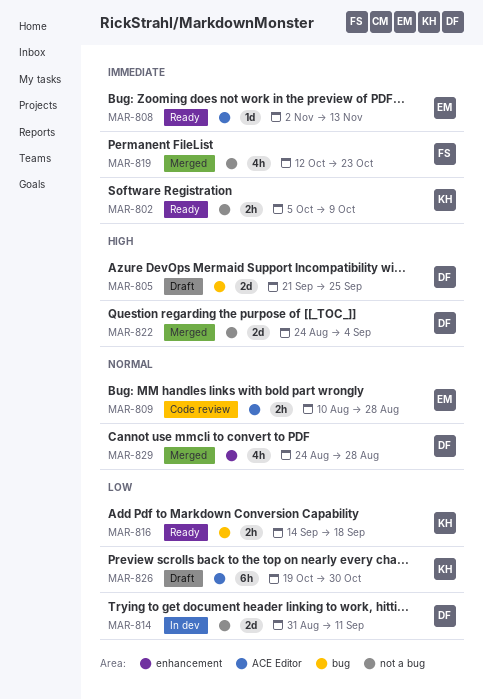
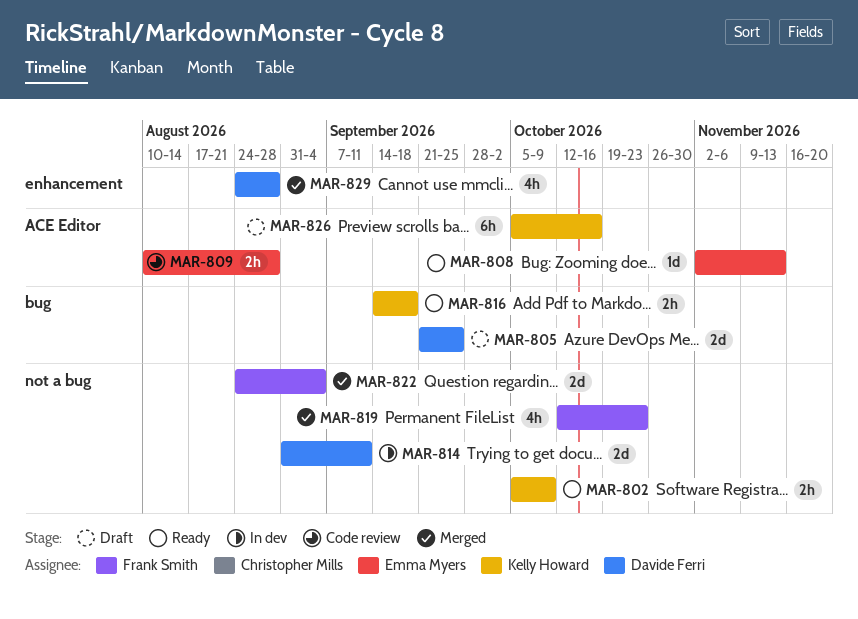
MAR-822, owner: Davide Ferri -> Frank Smith
MAR-826, start: Oct 19 -> Oct 5
MAR-826, due: Oct 30 -> Oct 16

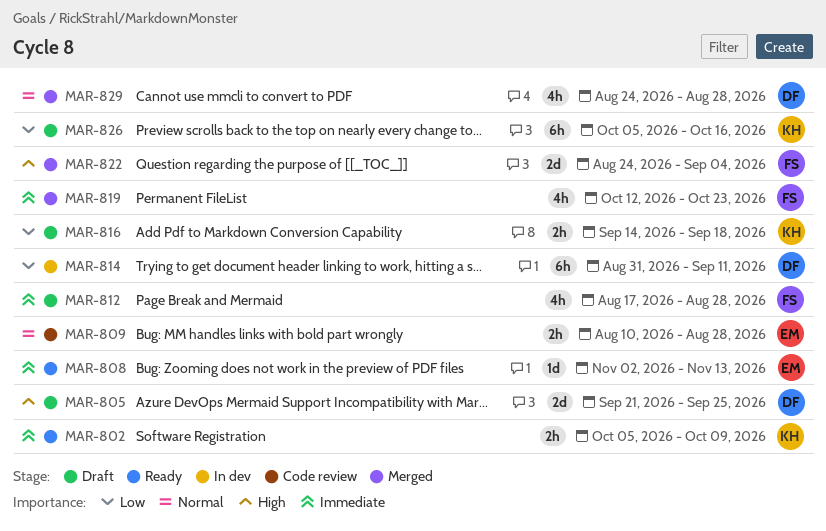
MAR-812: none -> present
MAR-814, estimate: 2d -> 6h
MAR-816, status: Ready -> Draft

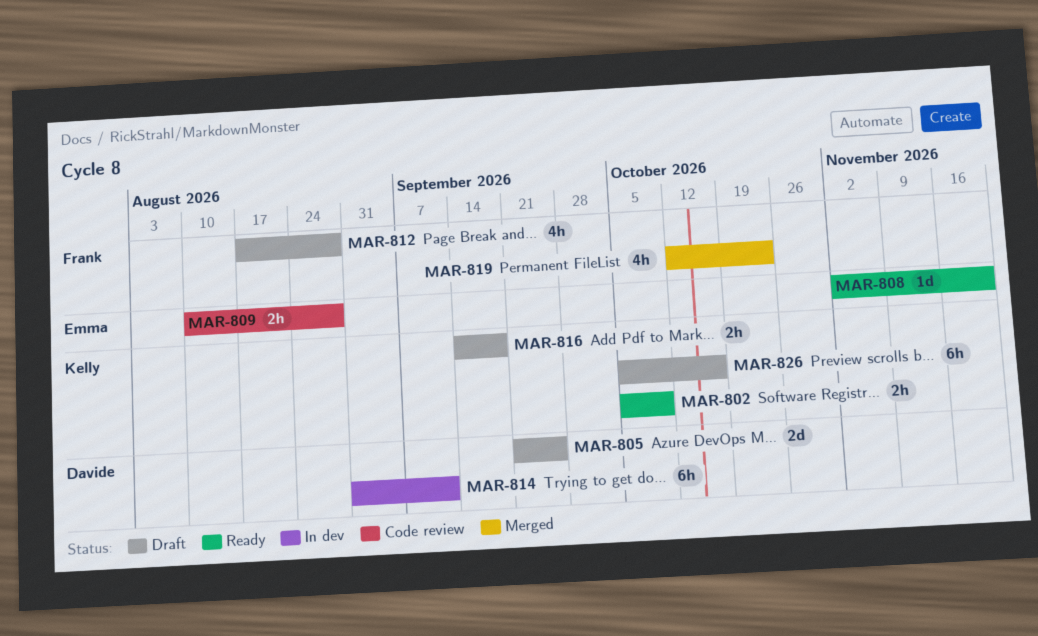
MAR-808, due: Nov 13 -> Nov 20
MAR-822: present -> none
MAR-829: present -> none

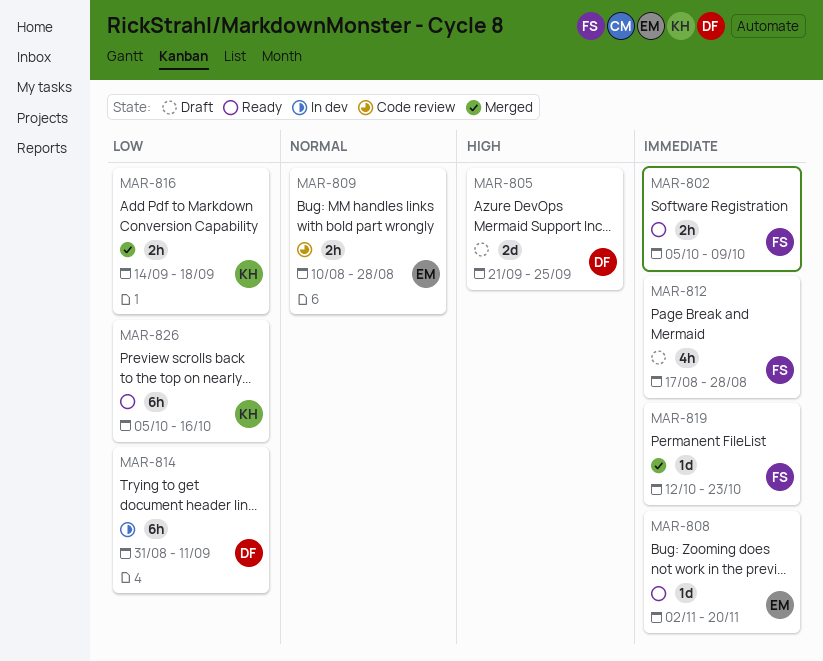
MAR-802, owner: Kelly -> Frank
MAR-816, status: Draft -> Merged
MAR-819, estimate: 4h -> 1d
MAR-826, status: Draft -> Ready

